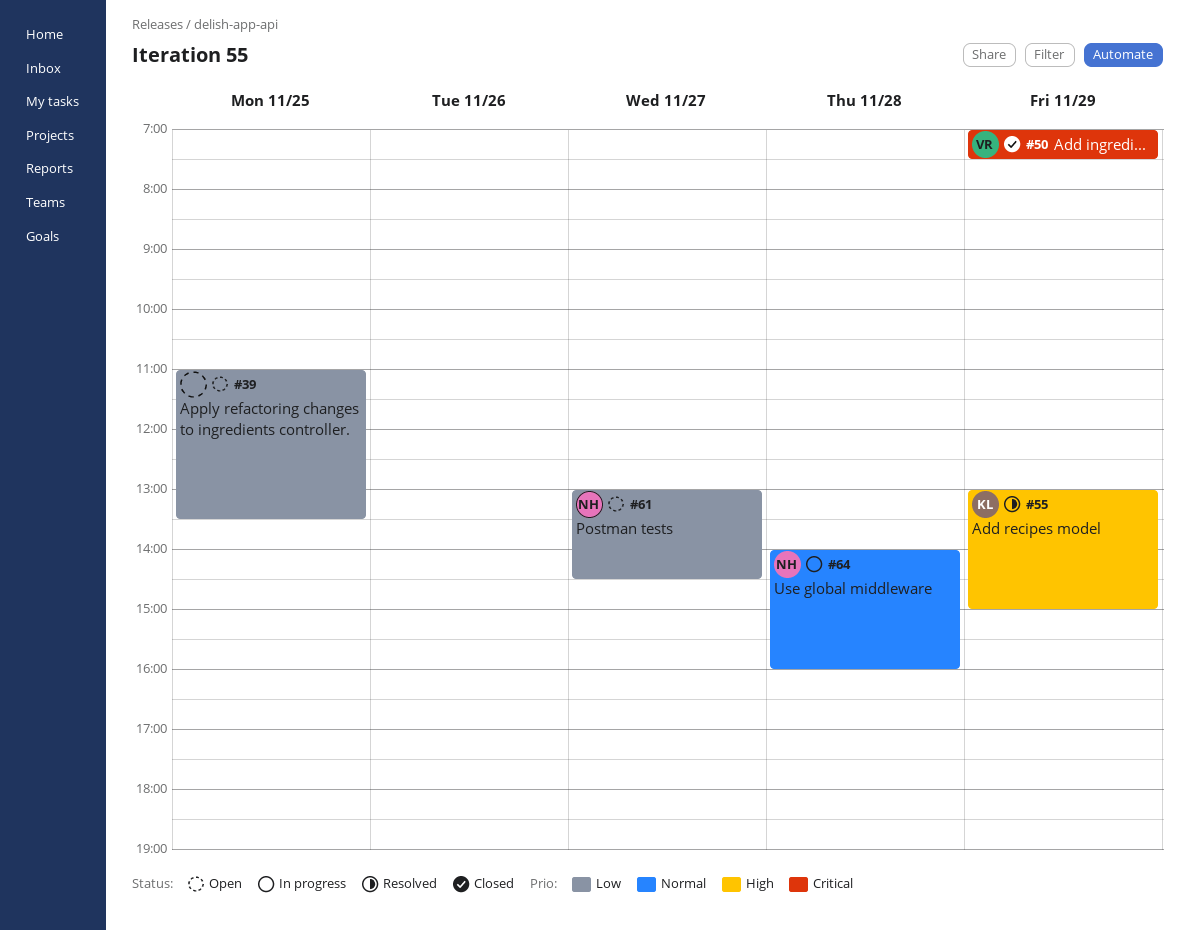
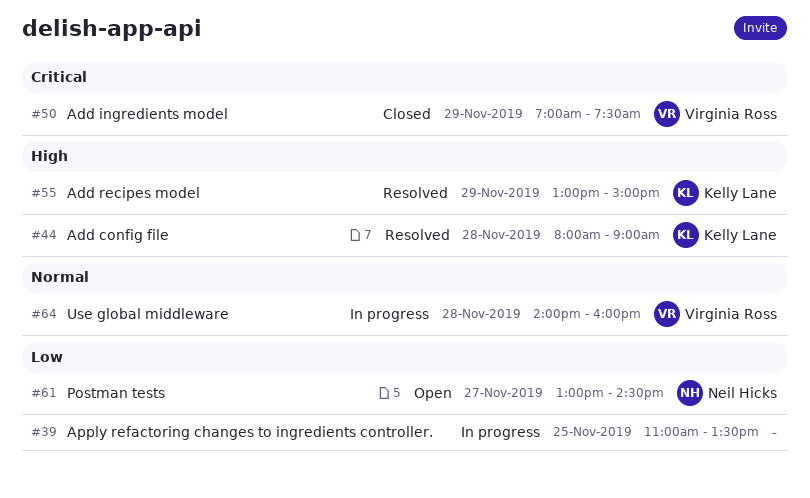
#39, status: Open -> In progress
#44: none -> present
#64, owner: Neil Hicks -> Virginia Ross

